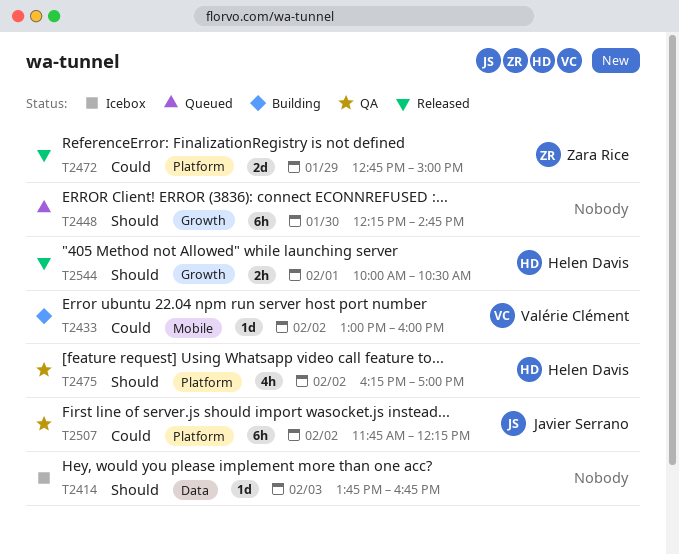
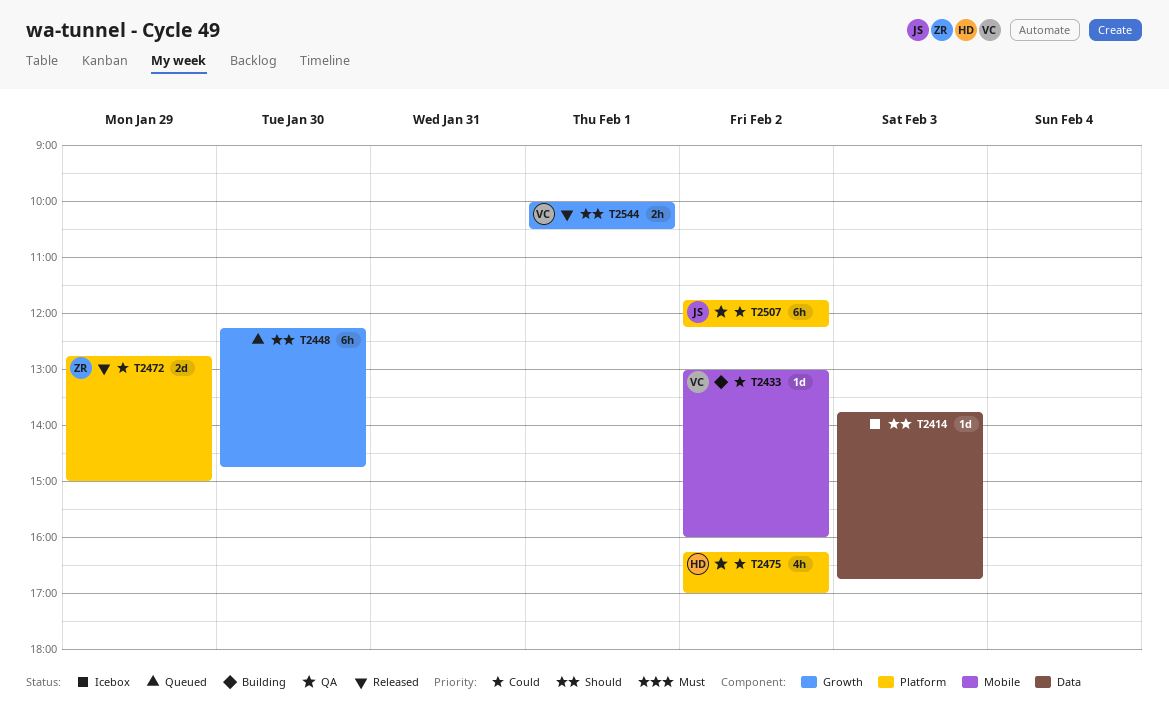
T2475, priority: Should -> Could
T2544, owner: Helen Davis -> Valérie Clément

